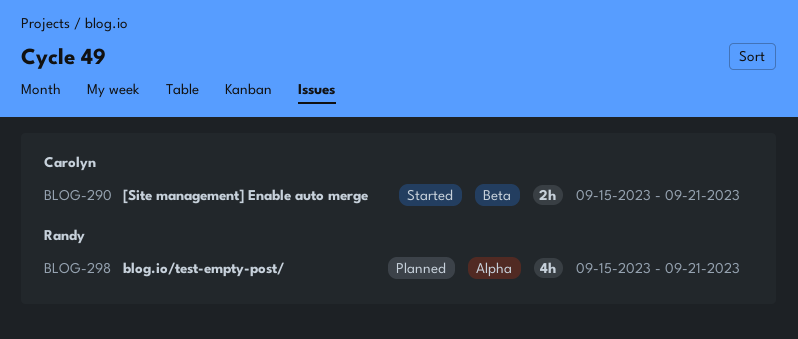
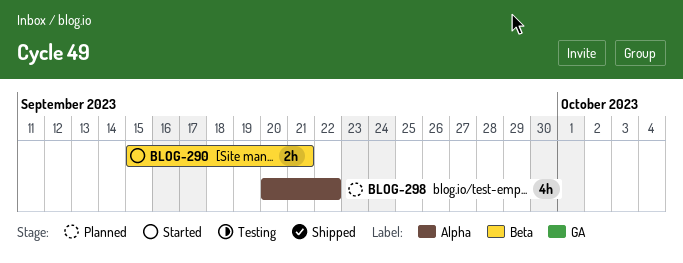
BLOG-298, start: Sep 15 -> Sep 20
BLOG-298, due: Sep 21 -> Sep 22

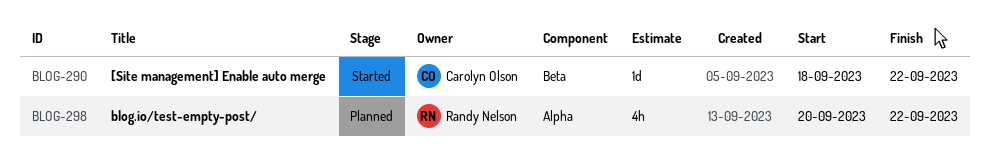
BLOG-290, estimate: 2h -> 1d
BLOG-290, start: Sep 15 -> Sep 18
BLOG-290, due: Sep 21 -> Sep 22

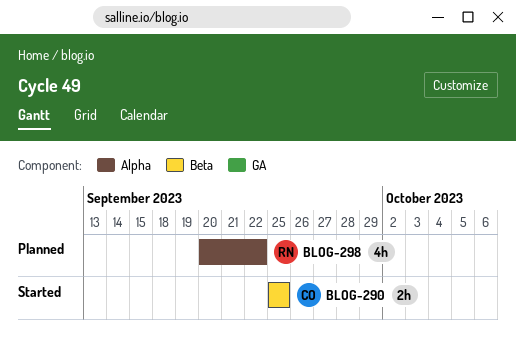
BLOG-290, estimate: 1d -> 2h
BLOG-290, start: Sep 18 -> Sep 25
BLOG-290, due: Sep 22 -> Sep 25

